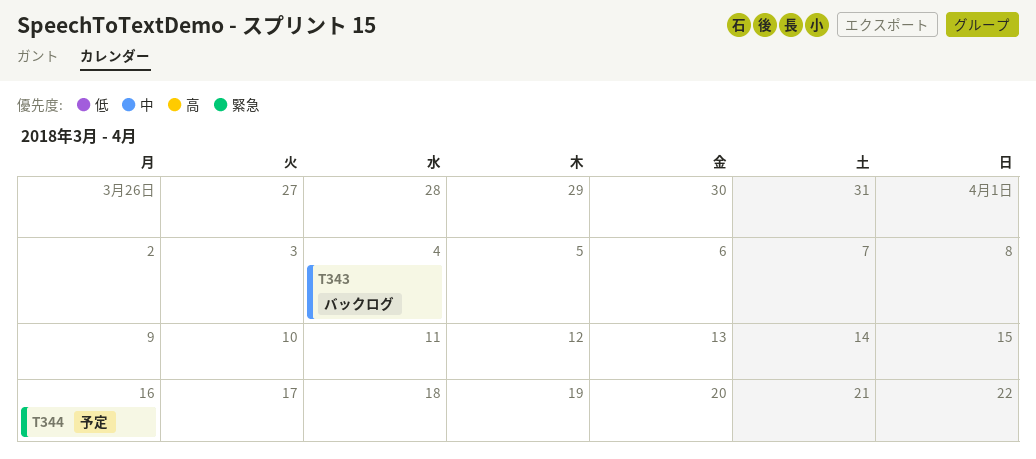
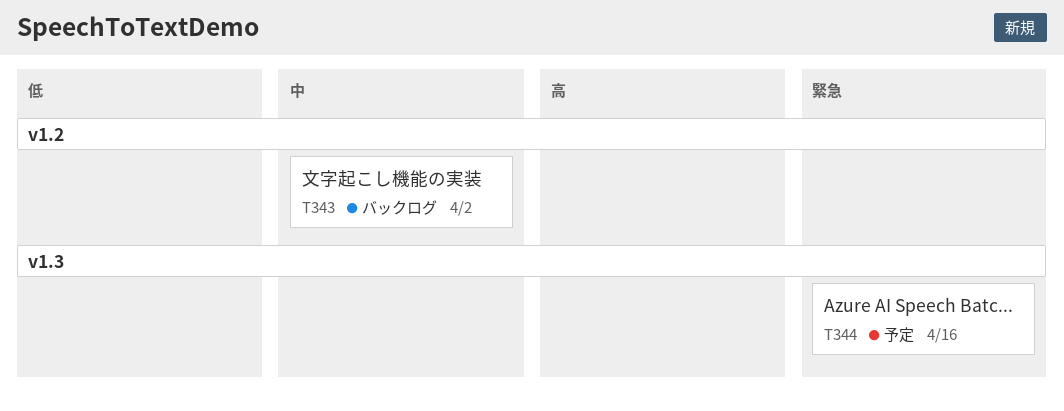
T343, due: Apr 4 -> Apr 2

